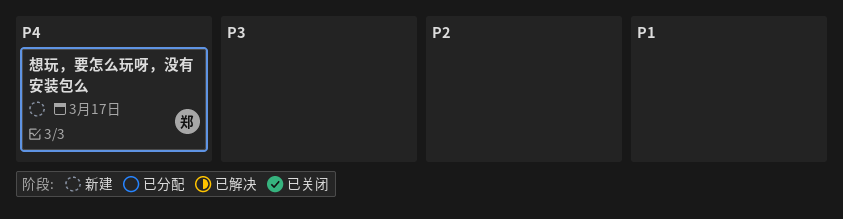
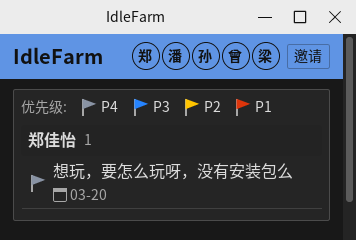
想玩，要怎么玩呀，没有安装包么, due: Mar 17 -> Mar 20

